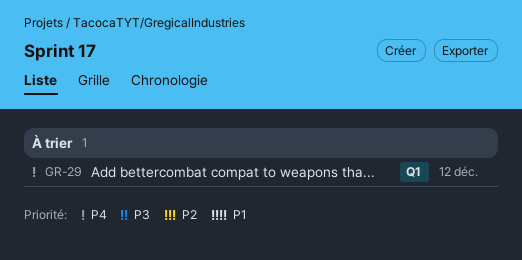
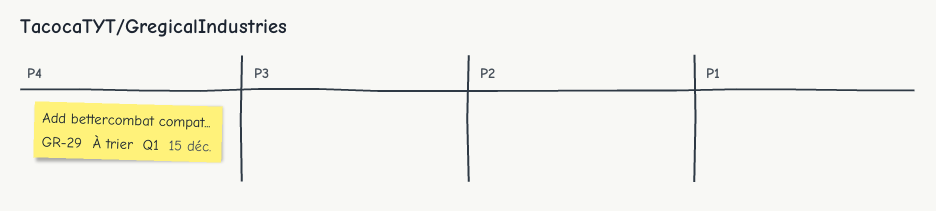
GR-29, due: Dec 12 -> Dec 15

